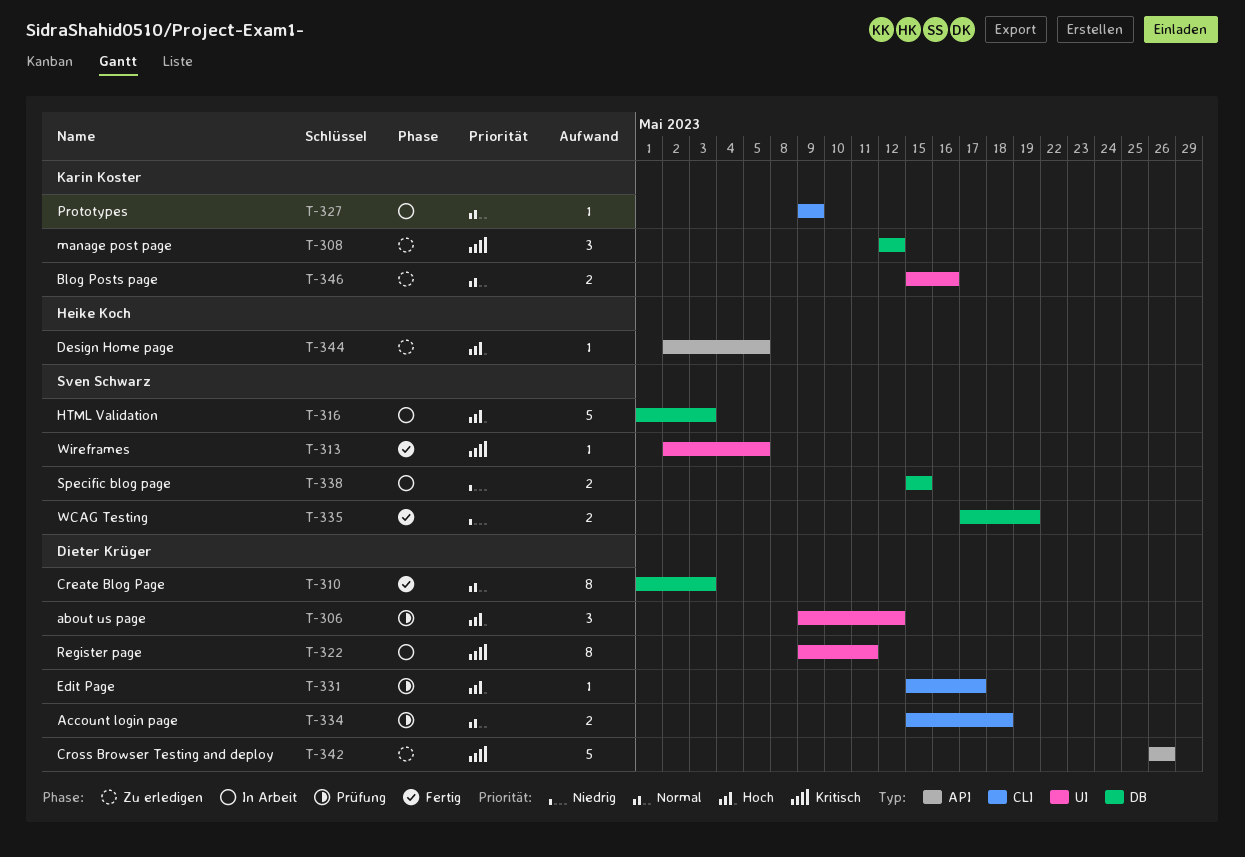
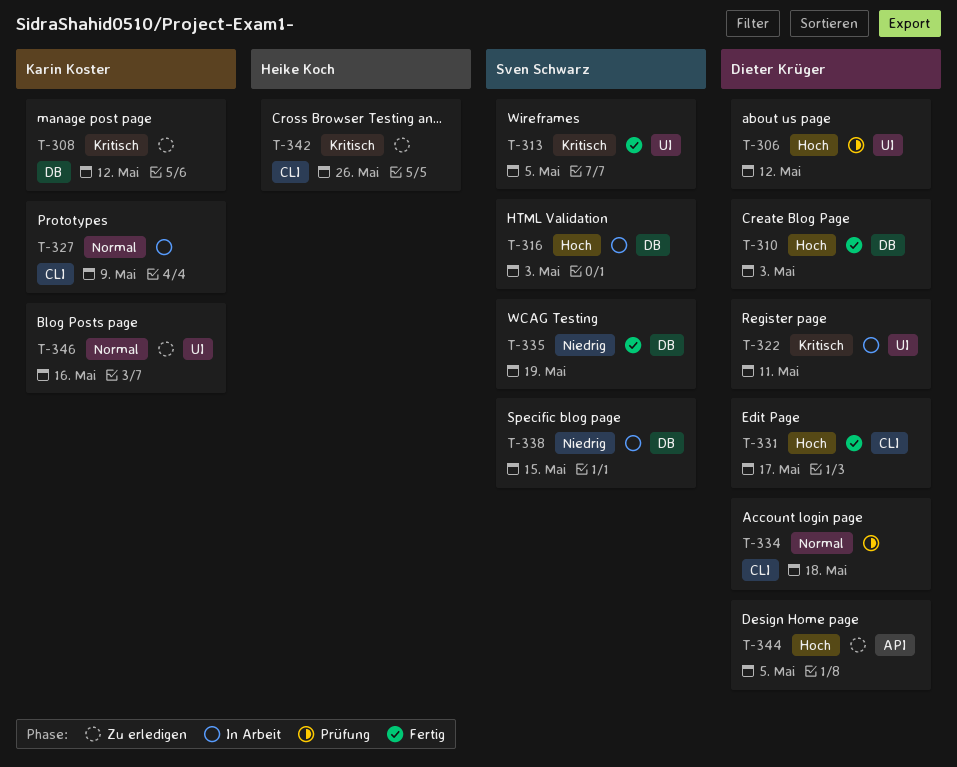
T-310, priority: Normal -> Hoch
T-331, status: Prüfung -> Fertig
T-342, owner: Dieter Krüger -> Heike Koch
T-342, label: API -> CLI
T-344, owner: Heike Koch -> Dieter Krüger

